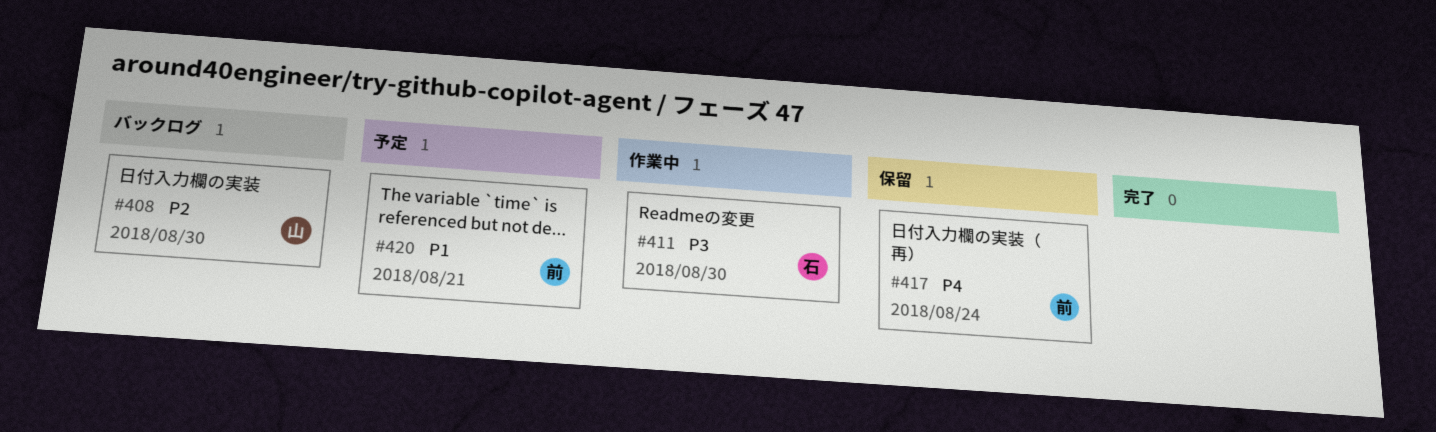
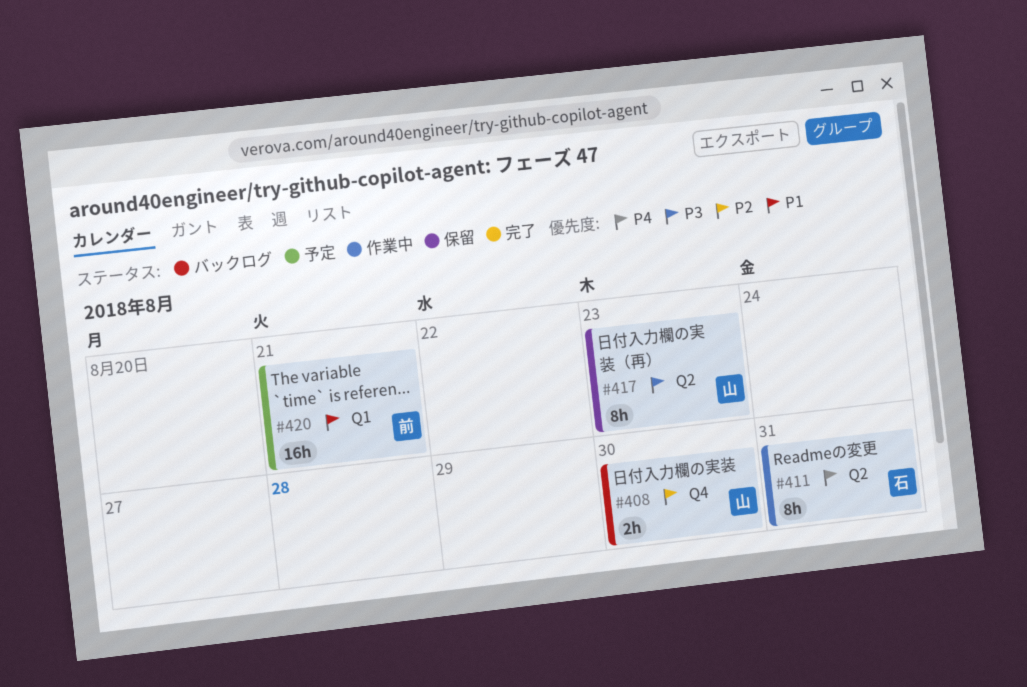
#411, priority: P3 -> P4
#411, due: Aug 30 -> Aug 31
#417, owner: 前 -> 山
#417, priority: P4 -> P3
#417, due: Aug 24 -> Aug 23

